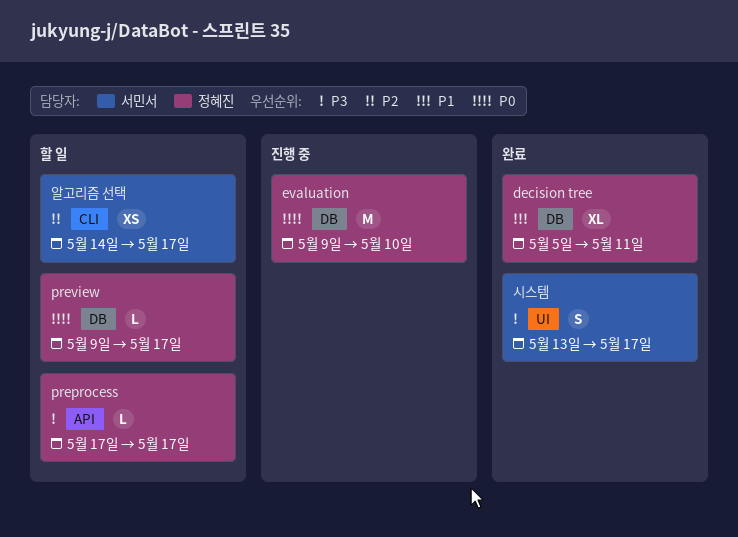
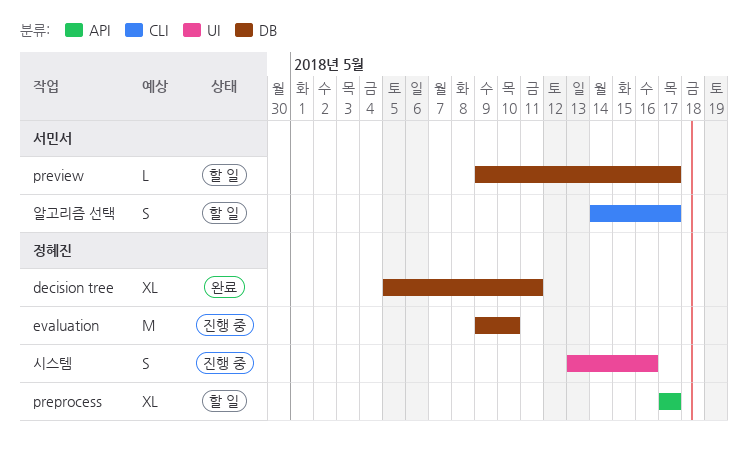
preprocess, estimate: L -> XL
preview, owner: 정혜진 -> 서민서
시스템, status: 완료 -> 진행 중
시스템, owner: 서민서 -> 정혜진
시스템, due: May 17 -> May 16
알고리즘 선택, estimate: XS -> S

